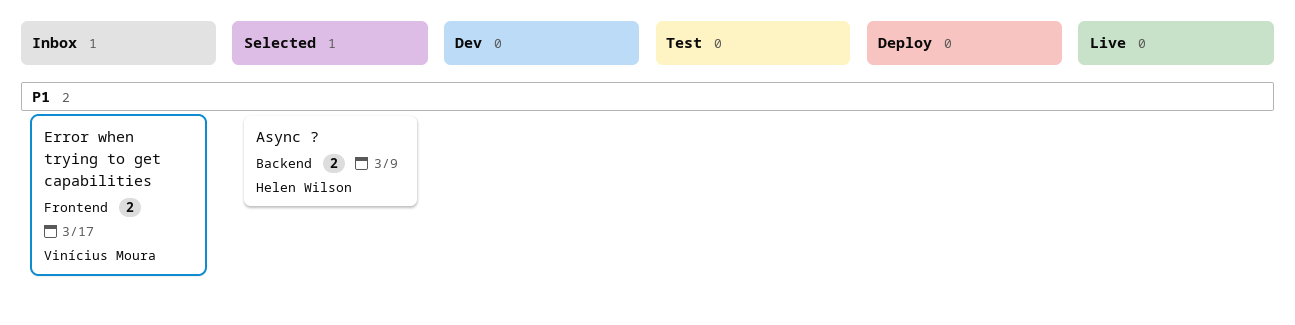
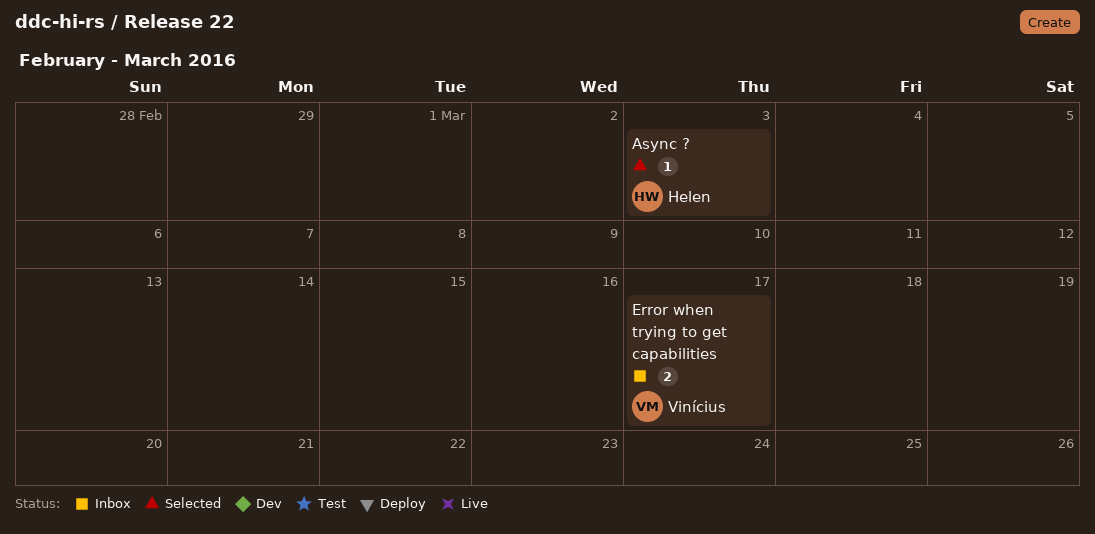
Async ?, estimate: 2 -> 1
Async ?, due: Mar 9 -> Mar 3

